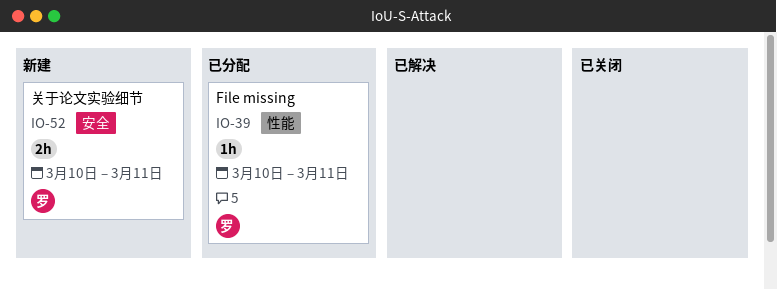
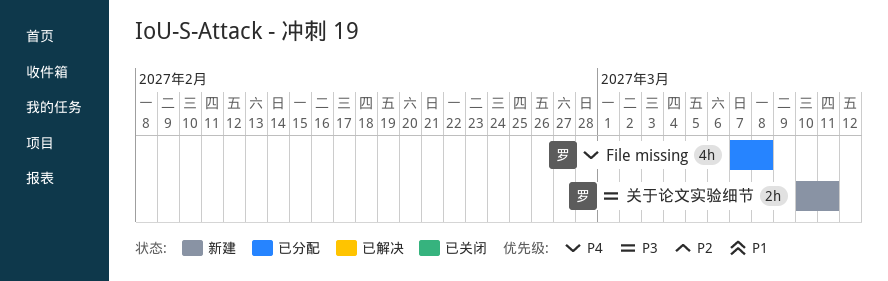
File missing, estimate: 1h -> 4h
File missing, start: Mar 10 -> Mar 7
File missing, due: Mar 11 -> Mar 8

